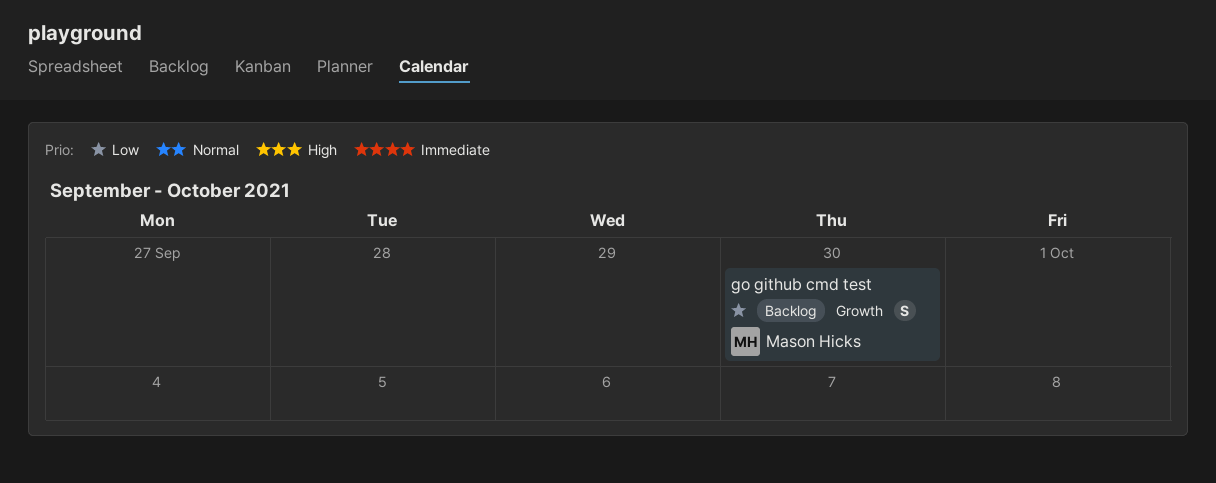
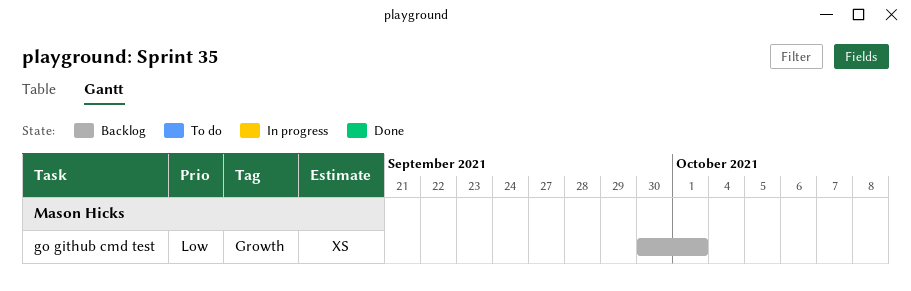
go github cmd test, estimate: S -> XS
go github cmd test, due: Sep 30 -> Oct 1

